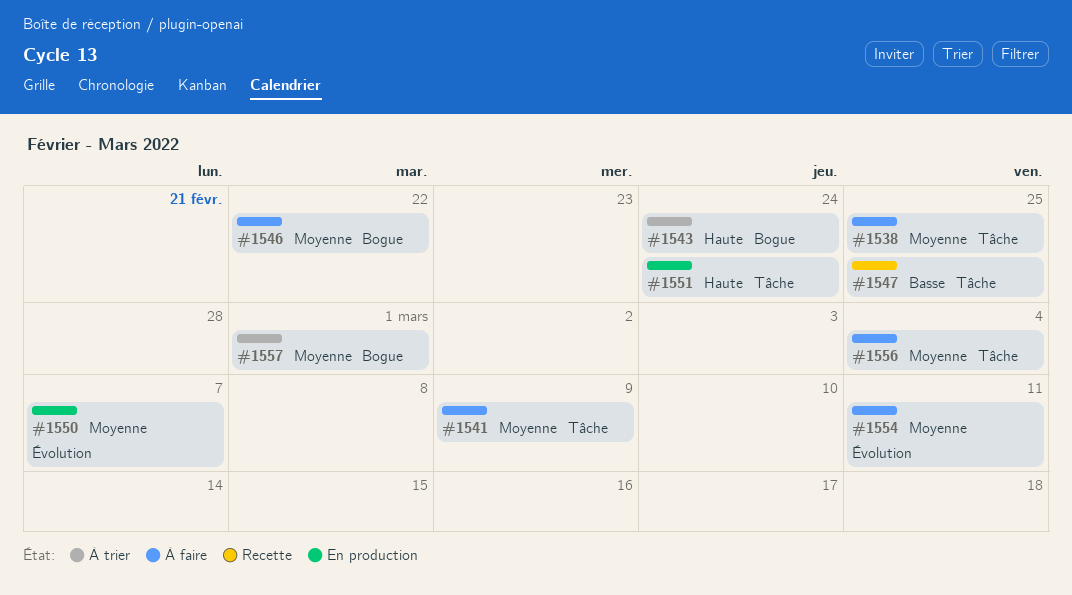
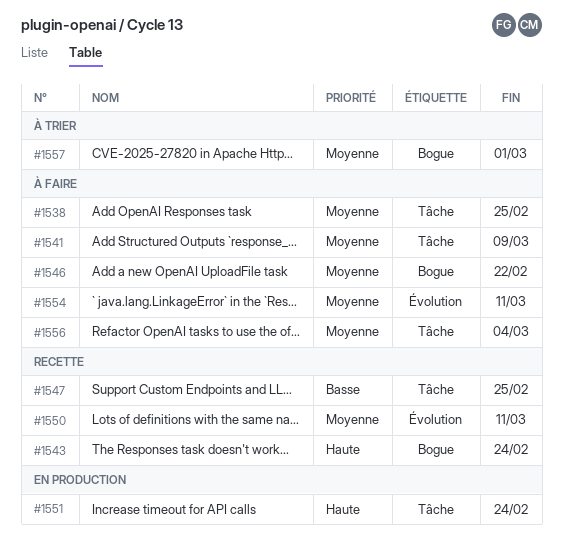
#1543, status: À trier -> Recette
#1550, status: En production -> Recette
#1550, due: Mar 7 -> Mar 11

